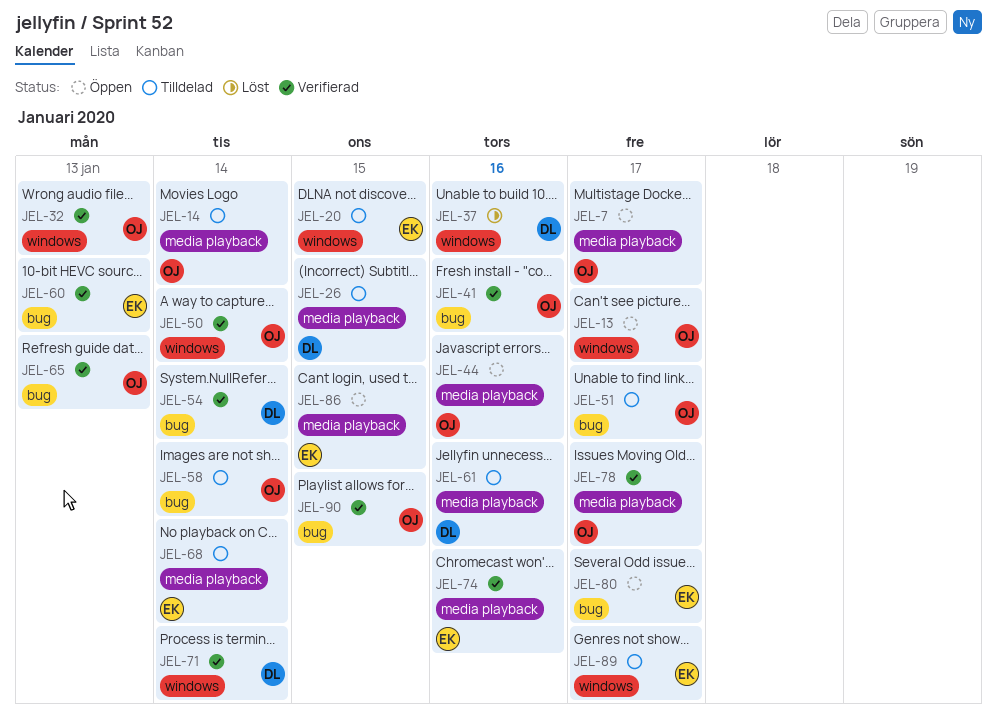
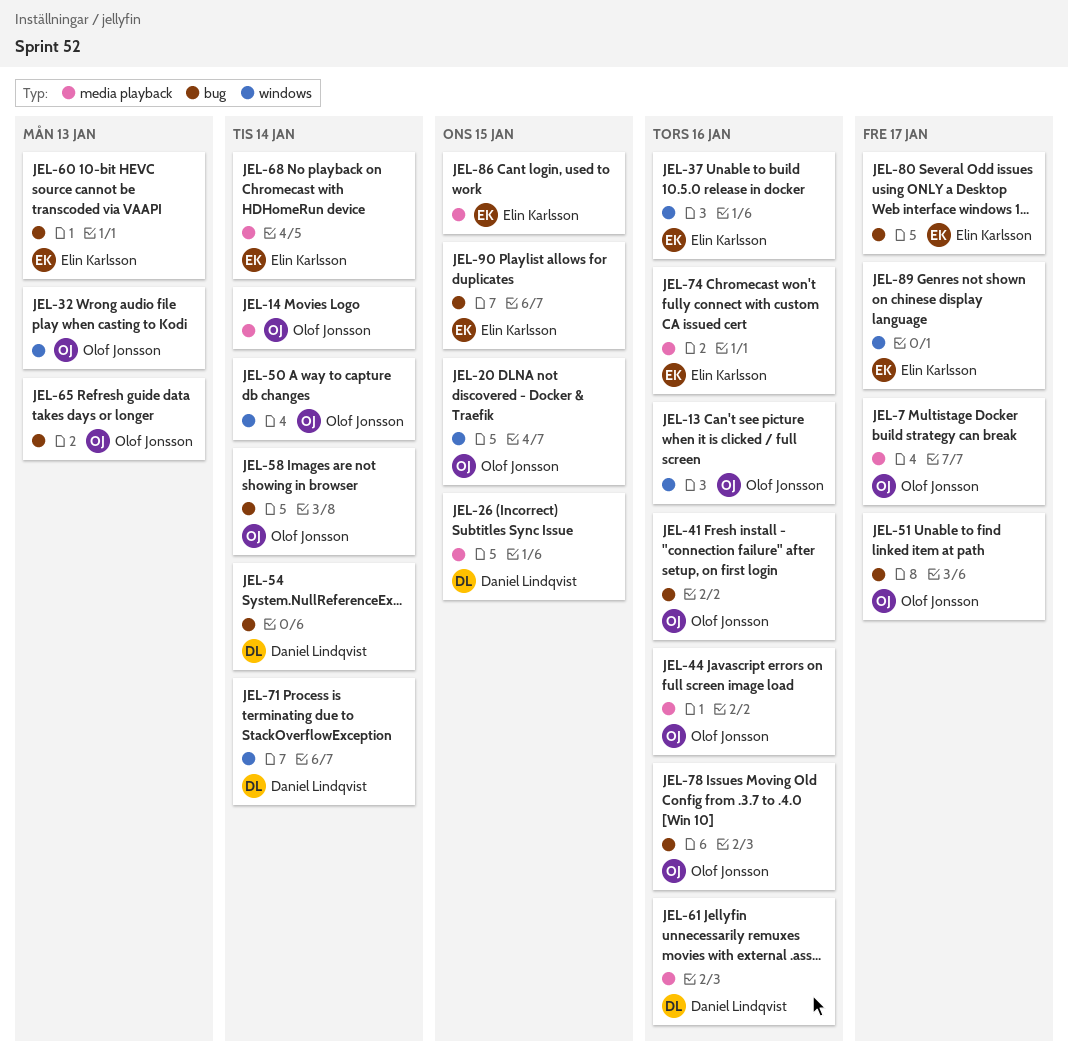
JEL-13, due: Jan 17 -> Jan 16
JEL-20, owner: Elin Karlsson -> Olof Jonsson
JEL-37, owner: Daniel Lindqvist -> Elin Karlsson
JEL-78, label: media playback -> bug
JEL-78, due: Jan 17 -> Jan 16
JEL-90, owner: Olof Jonsson -> Elin Karlsson

